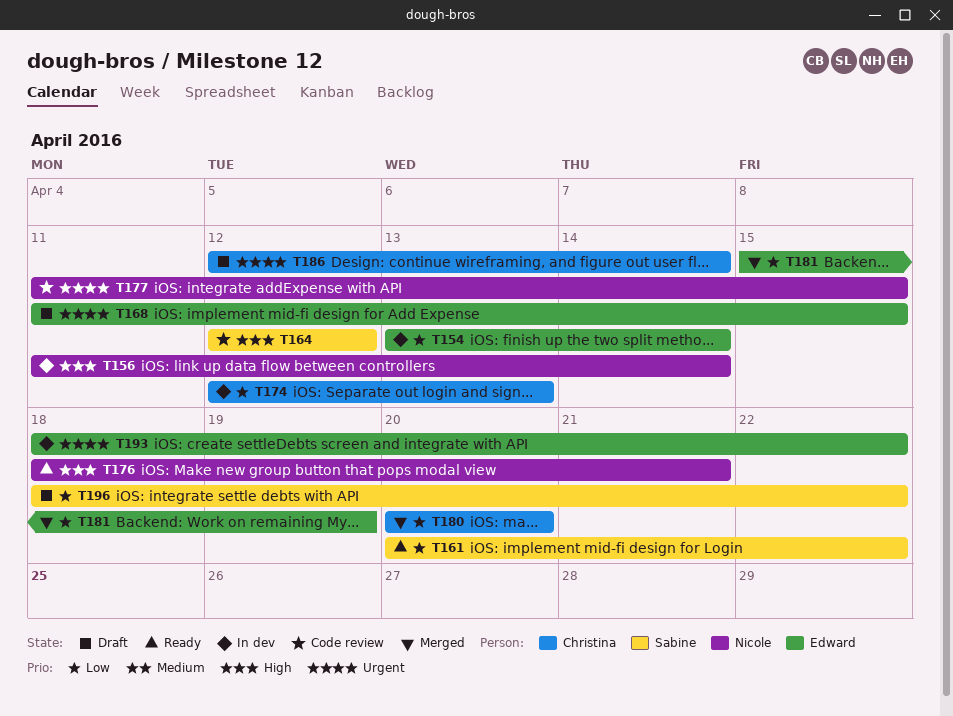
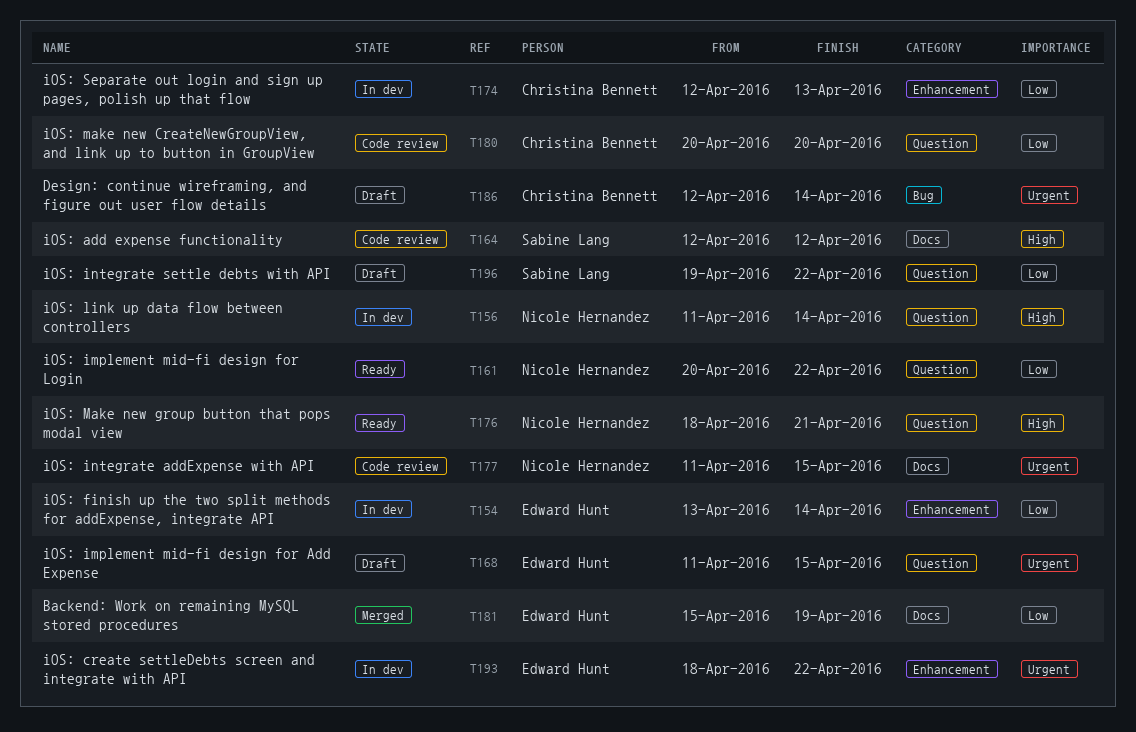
T161, owner: Sabine Lang -> Nicole Hernandez
T180, status: Merged -> Code review
T196, start: Apr 18 -> Apr 19

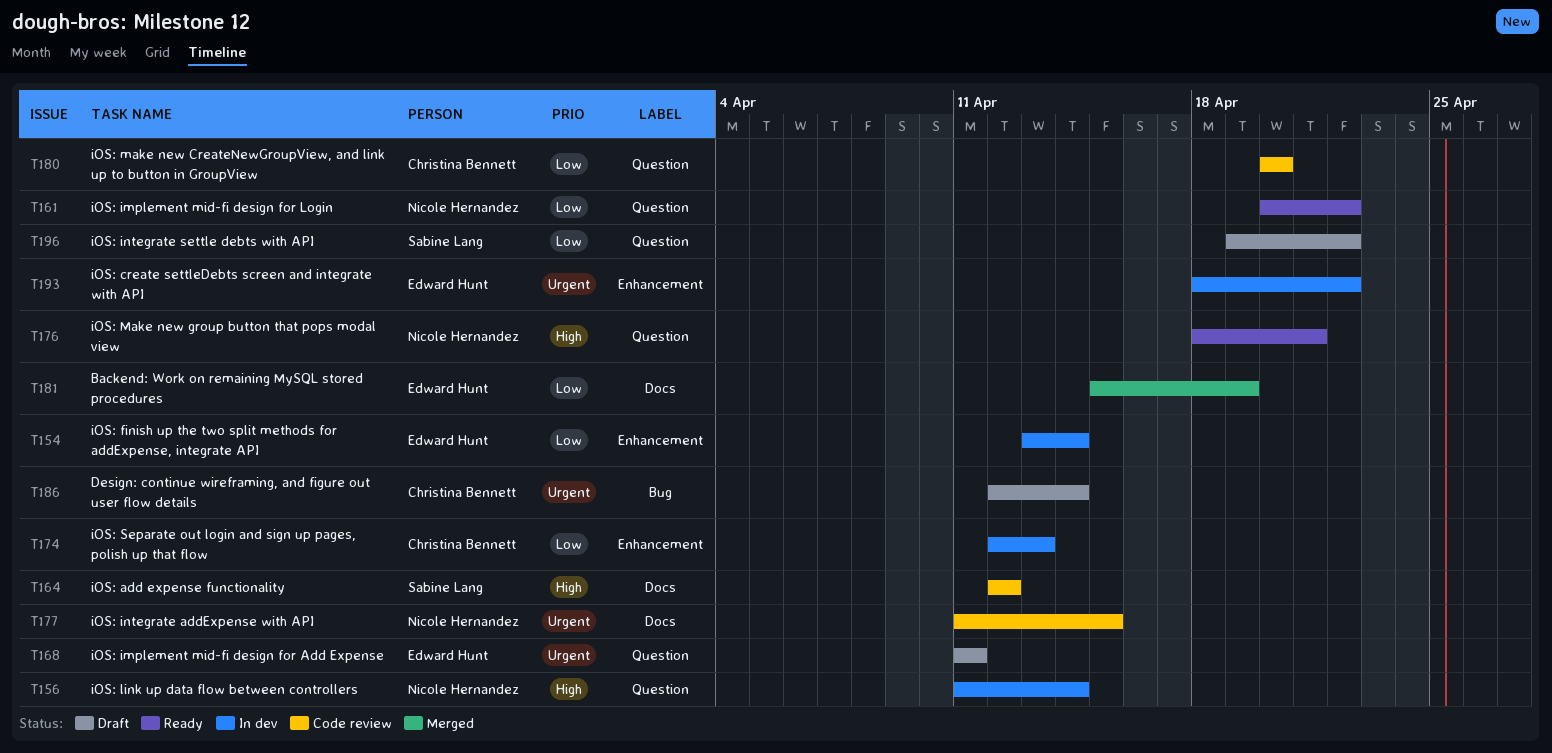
T168, due: Apr 15 -> Apr 11

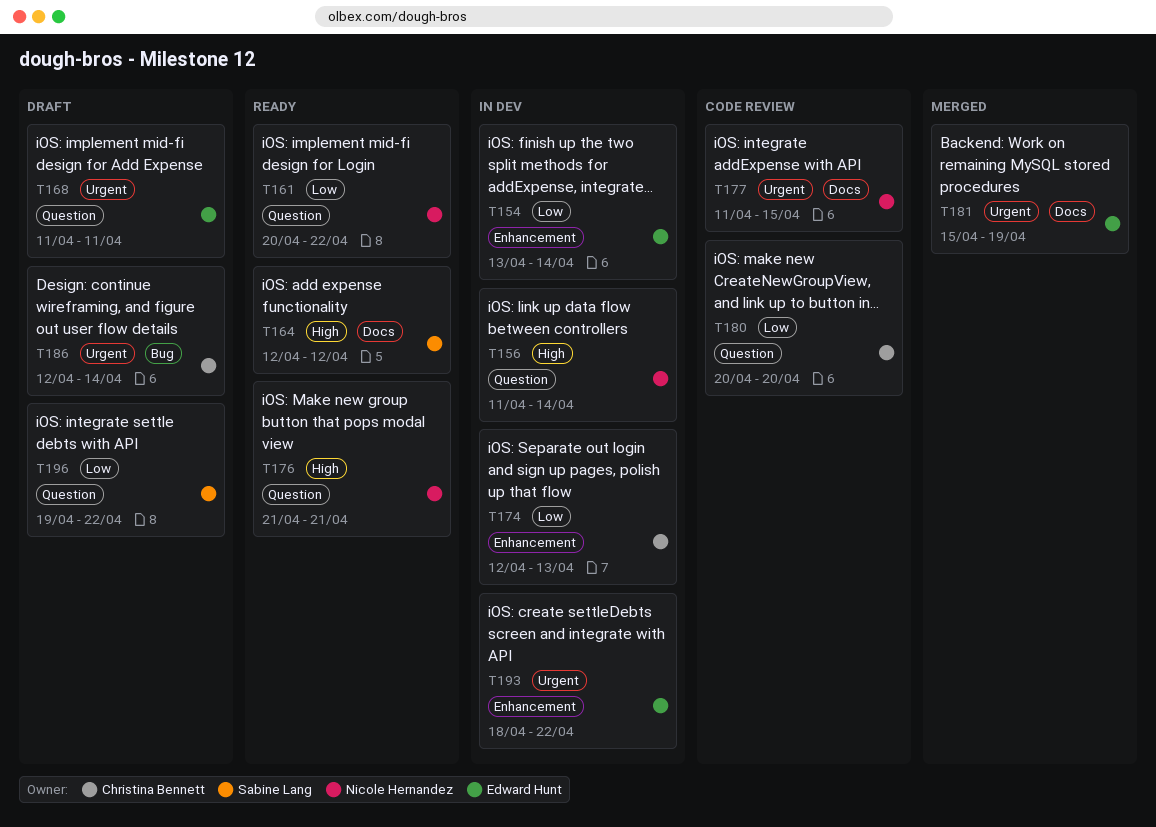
T164, status: Code review -> Ready
T176, start: Apr 18 -> Apr 21
T181, priority: Low -> Urgent

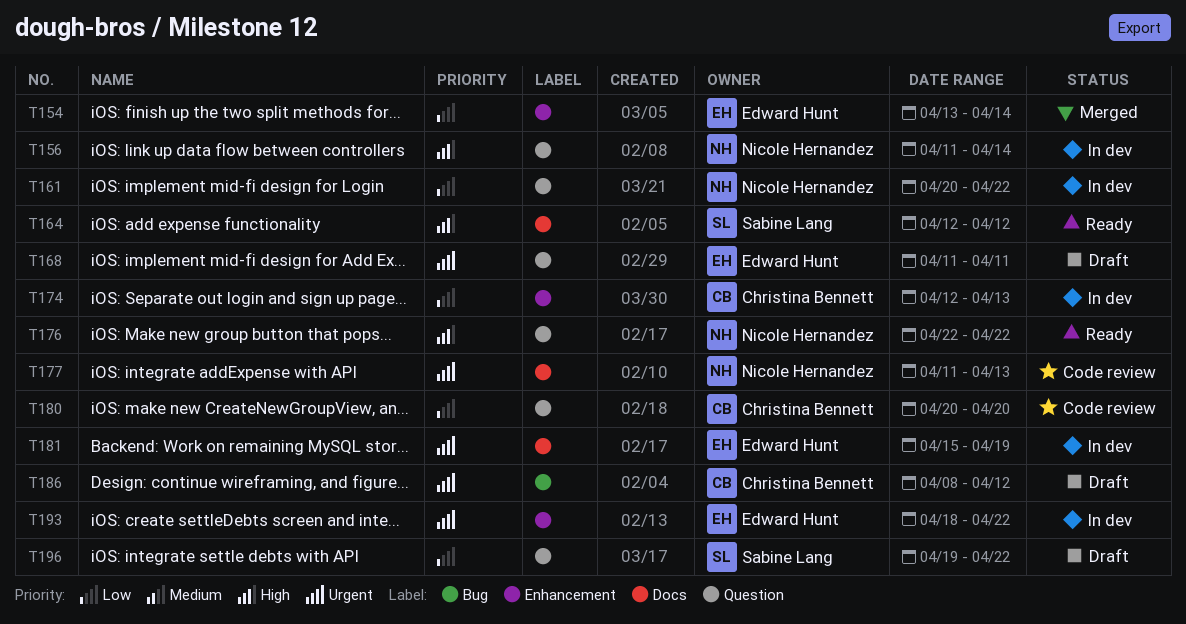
T154, status: In dev -> Merged
T161, status: Ready -> In dev
T176, start: Apr 21 -> Apr 22
T176, due: Apr 21 -> Apr 22
T177, due: Apr 15 -> Apr 13
T181, status: Merged -> In dev
T186, start: Apr 12 -> Apr 8
T186, due: Apr 14 -> Apr 12

